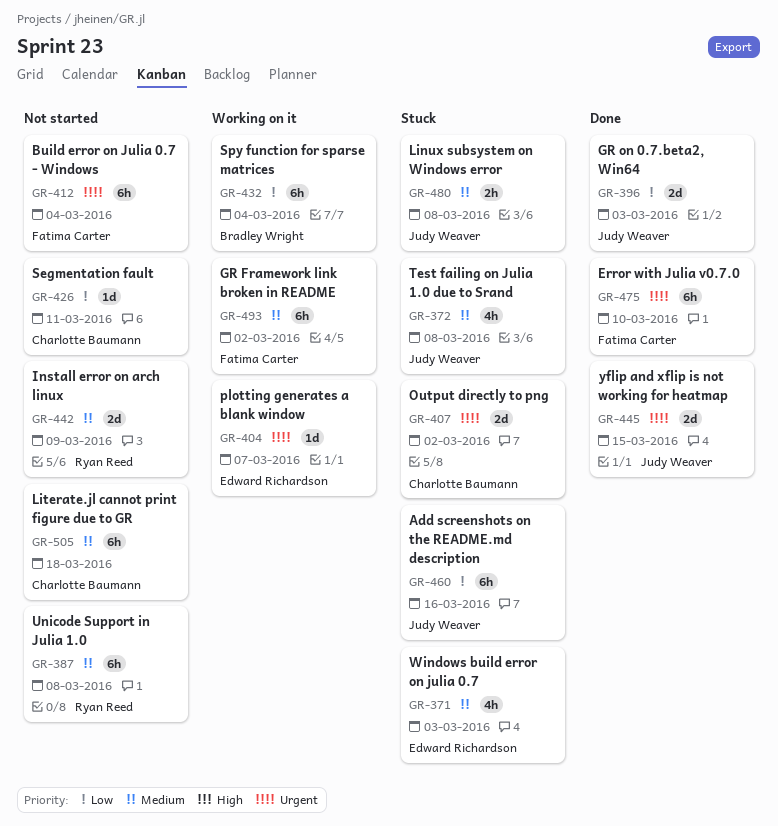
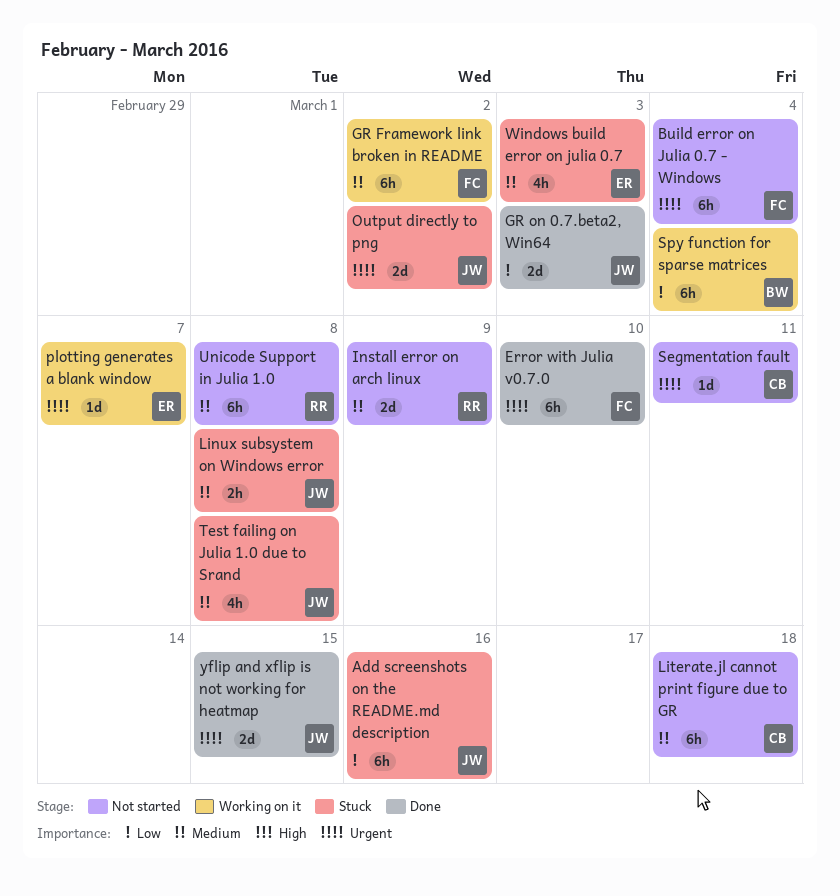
Output directly to png, owner: Charlotte Baumann -> Judy Weaver
Segmentation fault, priority: Low -> Urgent

